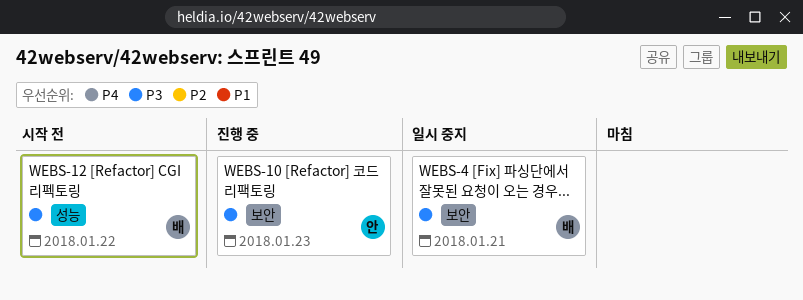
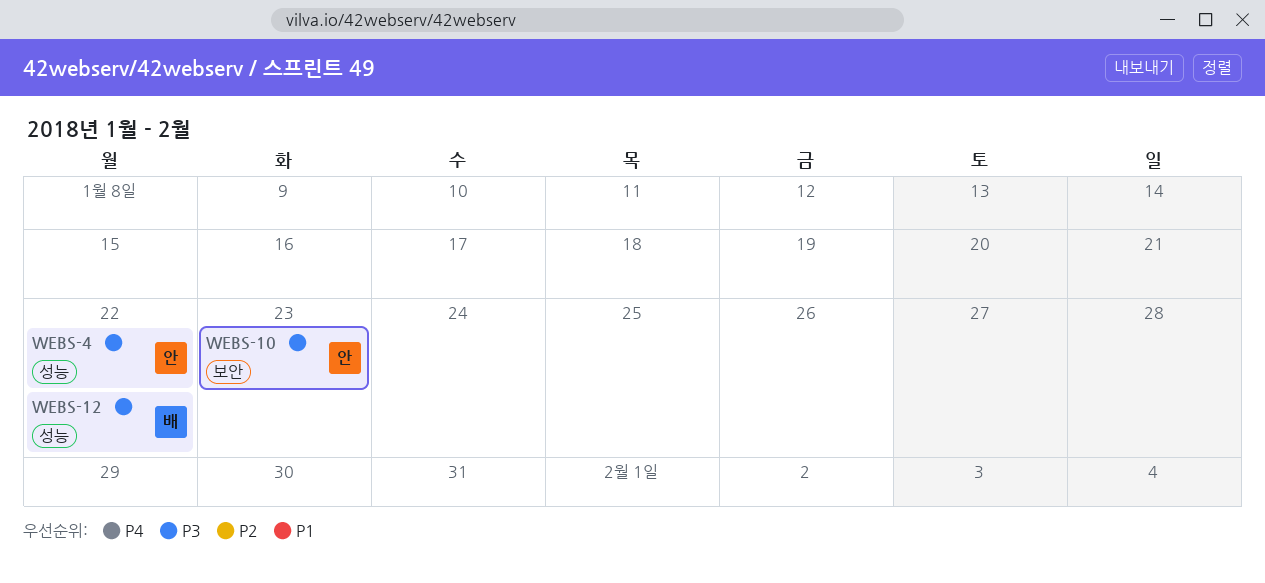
WEBS-4, owner: 배 -> 안
WEBS-4, label: 보안 -> 성능
WEBS-4, due: Jan 21 -> Jan 22

